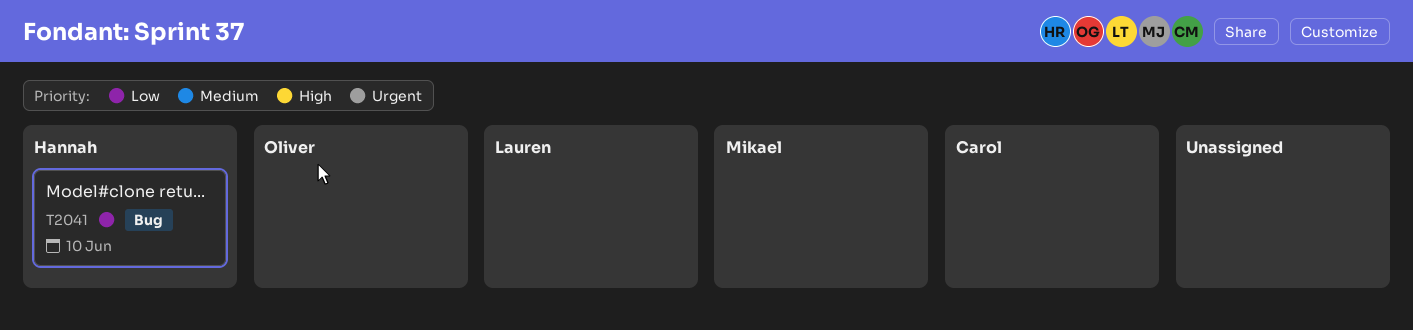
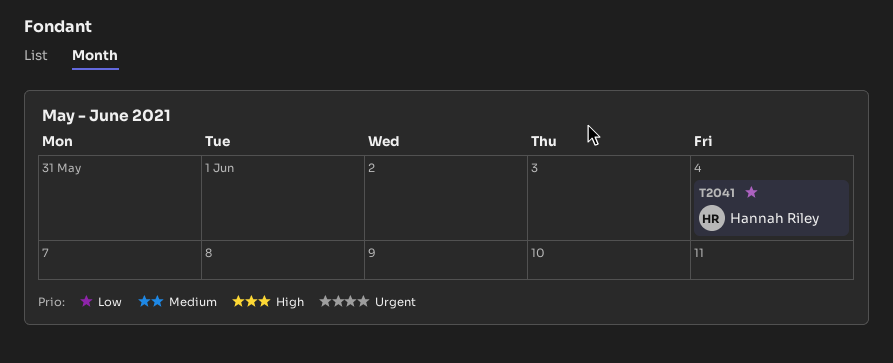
T2041, due: Jun 10 -> Jun 4

